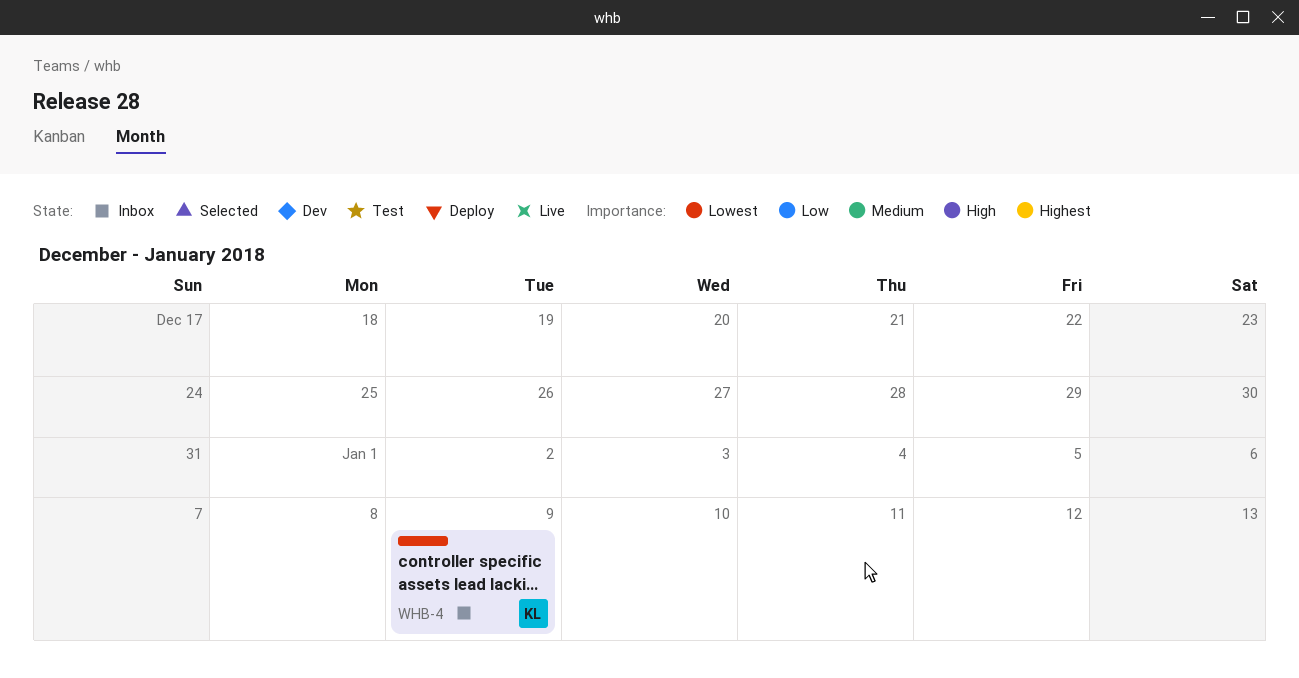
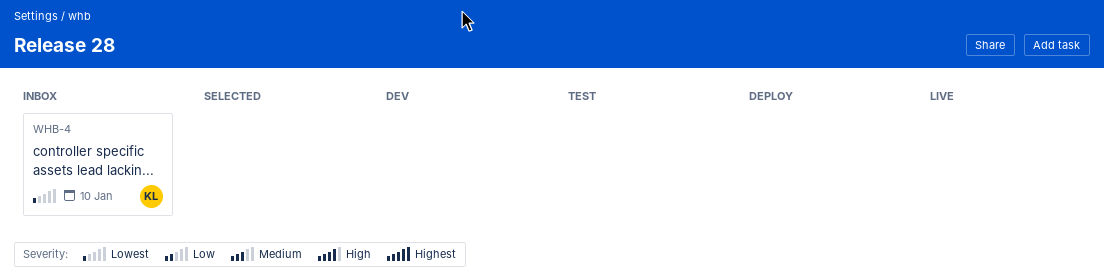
WHB-4, due: Jan 9 -> Jan 10

